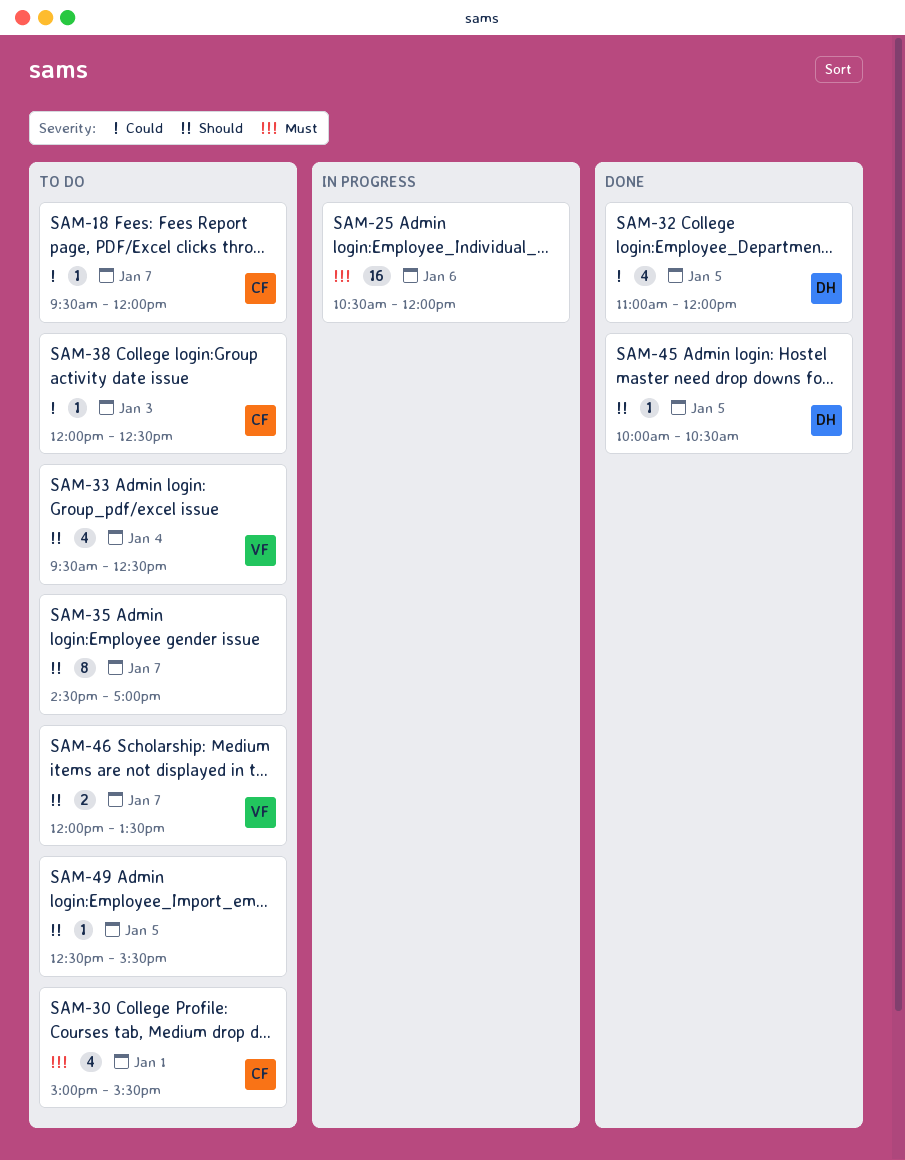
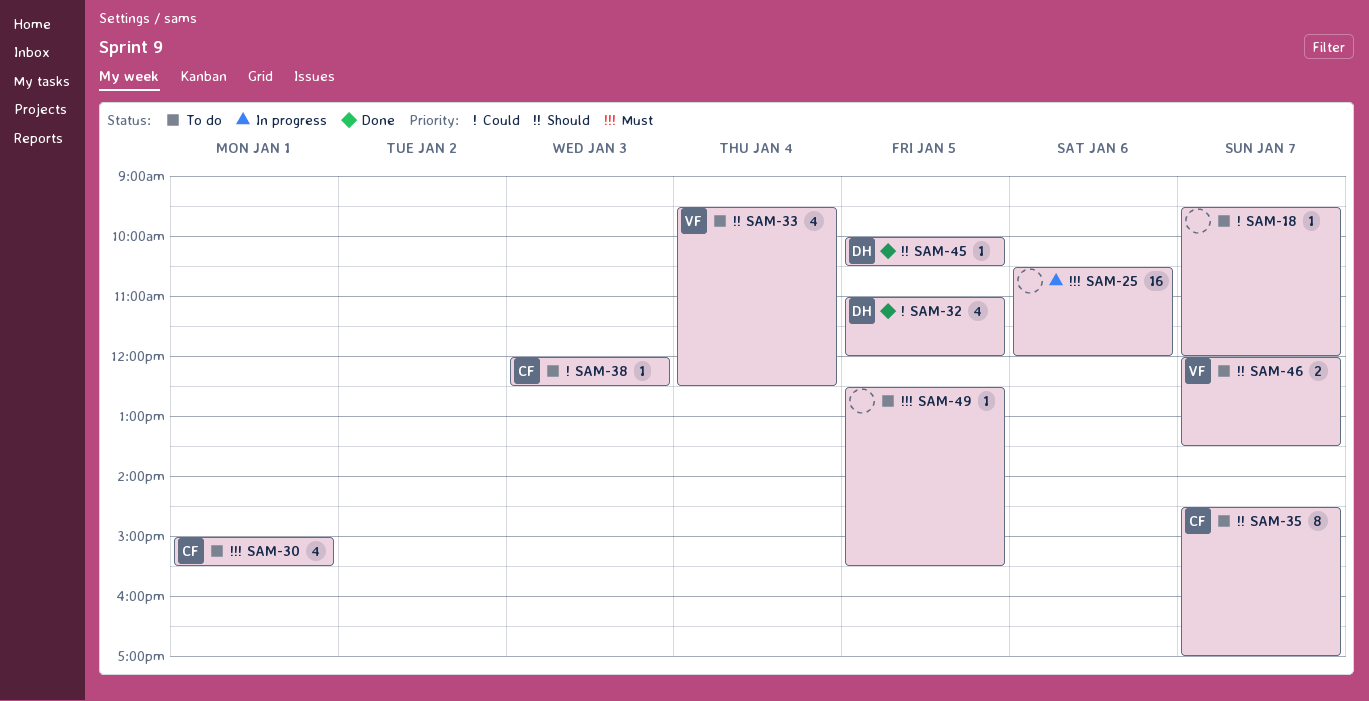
SAM-18, owner: CF -> none
SAM-35, owner: none -> CF
SAM-49, priority: Should -> Must

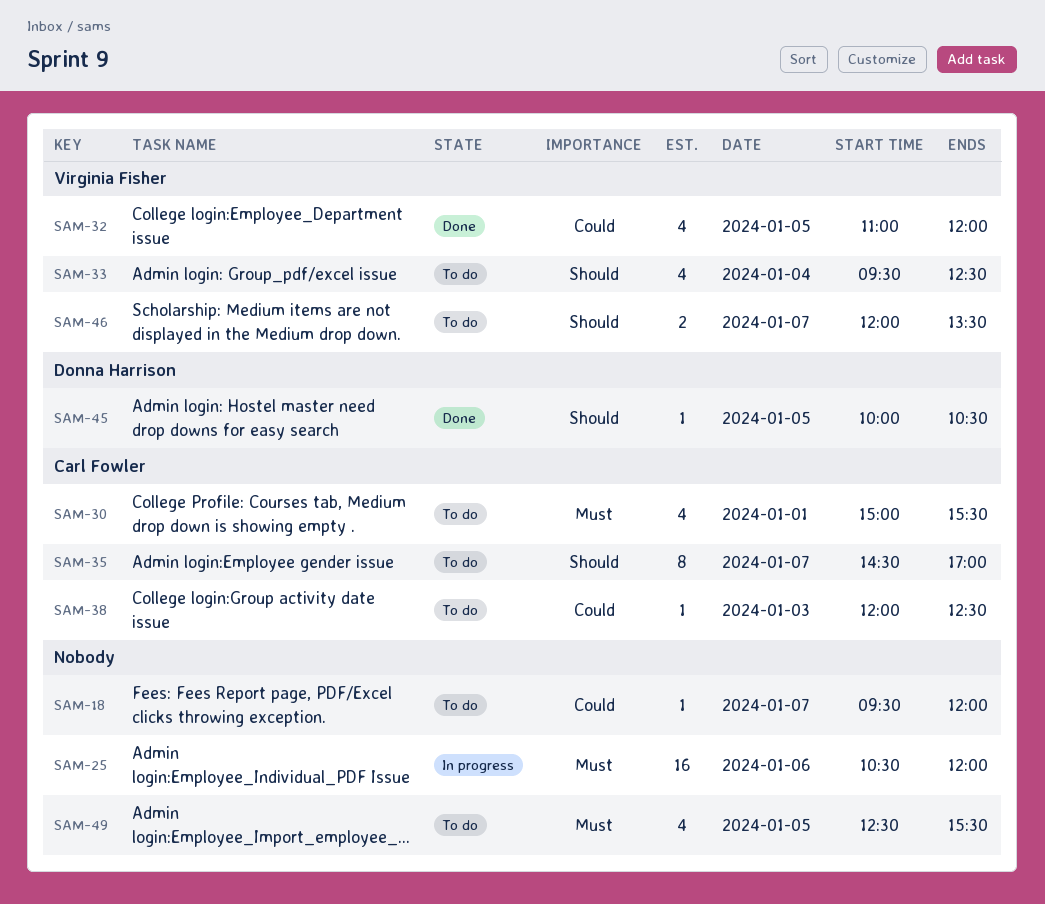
SAM-32, owner: Donna Harrison -> Virginia Fisher
SAM-49, estimate: 1 -> 4

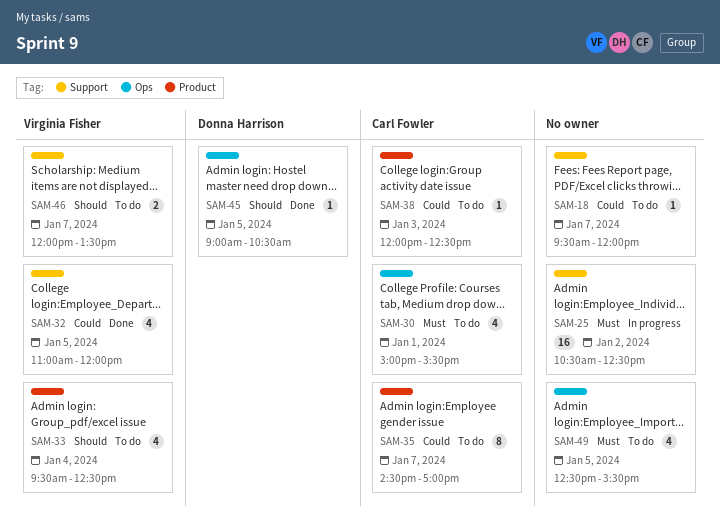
SAM-25, day: Jan 6 -> Jan 2
SAM-25, ends: 12:00 -> 12:30
SAM-35, priority: Should -> Could
SAM-45, begins: 10:00 -> 09:00

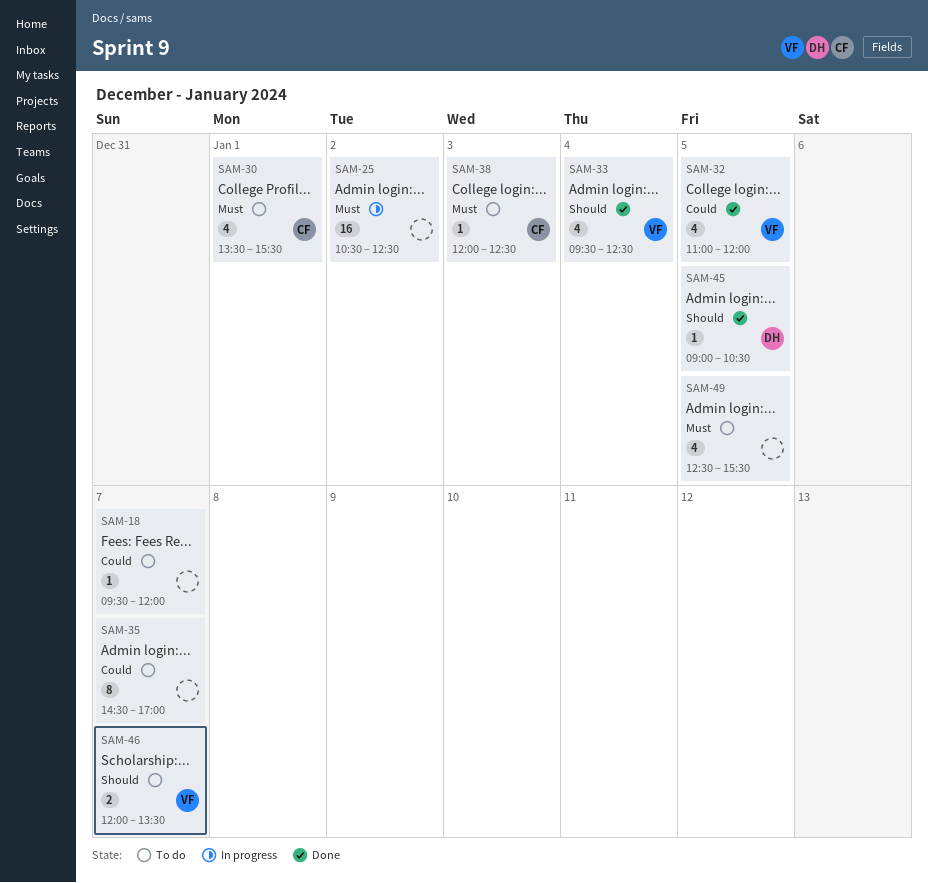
SAM-30, begins: 15:00 -> 13:30
SAM-33, status: To do -> Done
SAM-35, owner: Carl Fowler -> none
SAM-38, priority: Could -> Must

